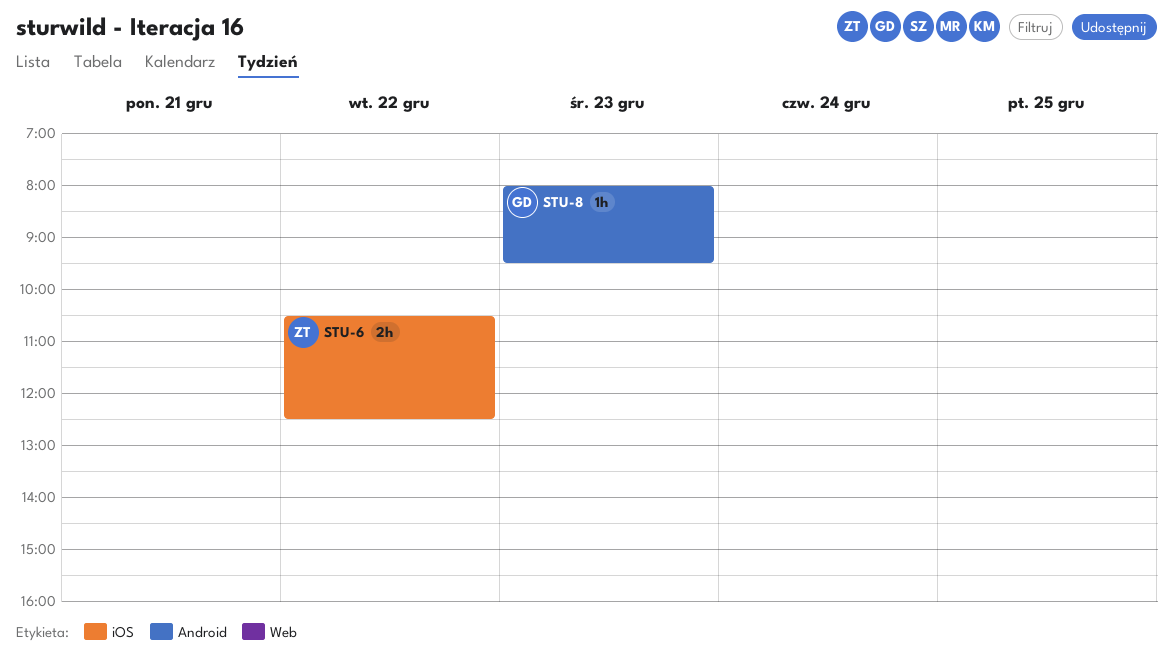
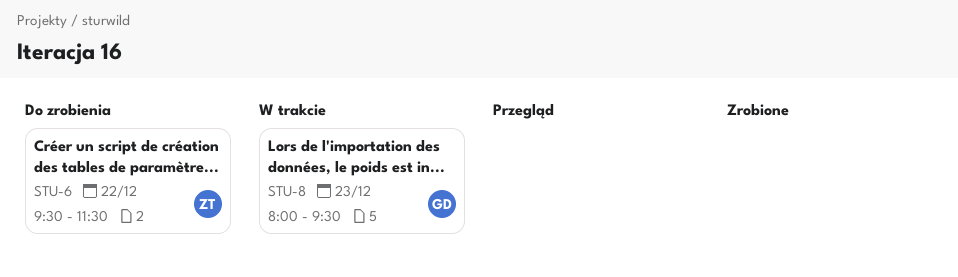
STU-6, begins: 10:30 -> 09:30
STU-6, ends: 12:30 -> 11:30

